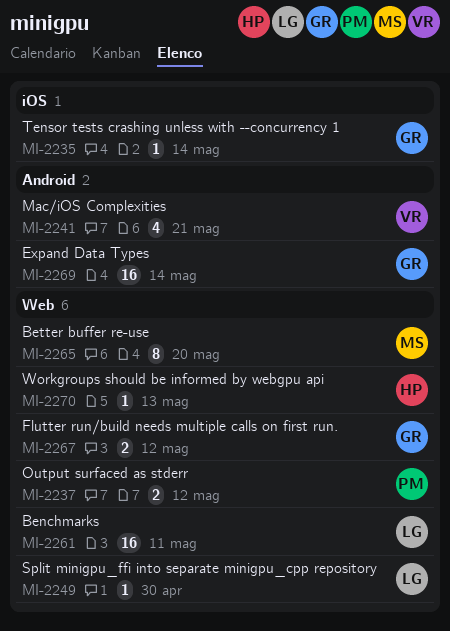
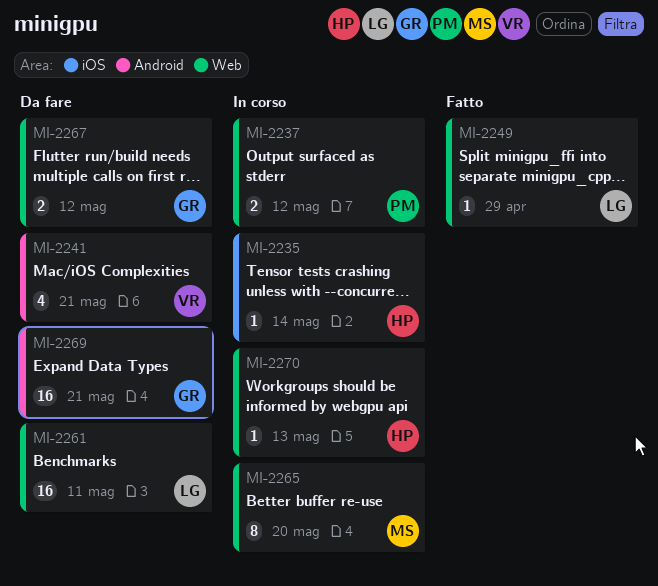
MI-2235, owner: GR -> HP
MI-2249, due: Apr 30 -> Apr 29
MI-2269, due: May 14 -> May 21

